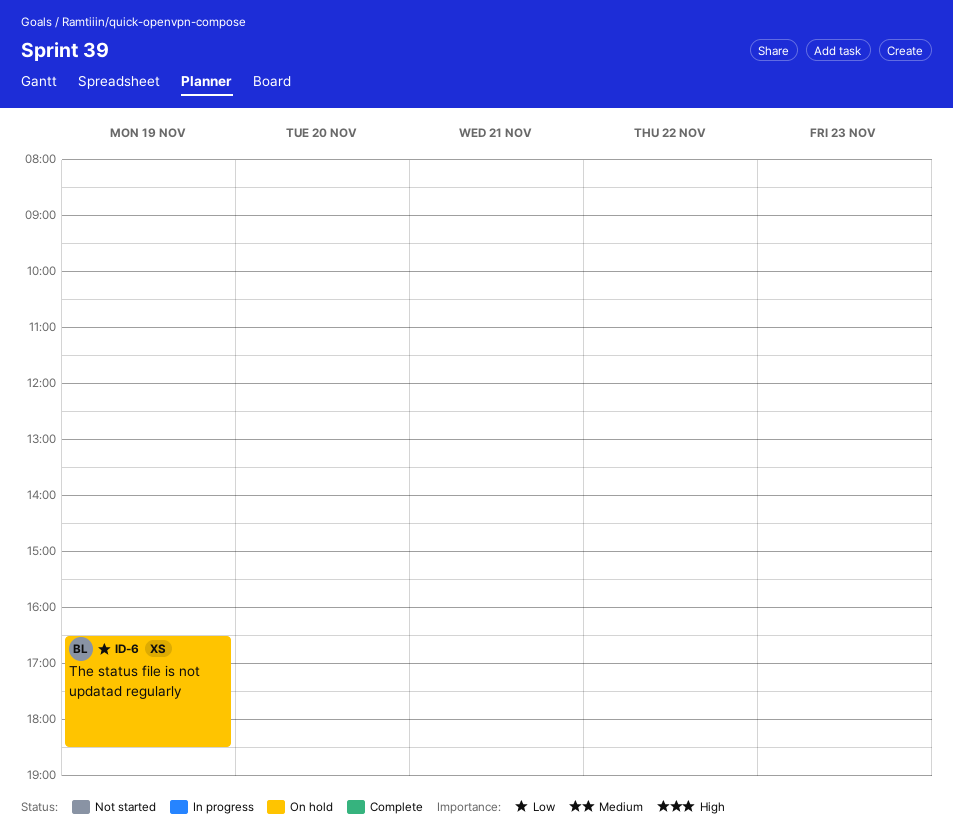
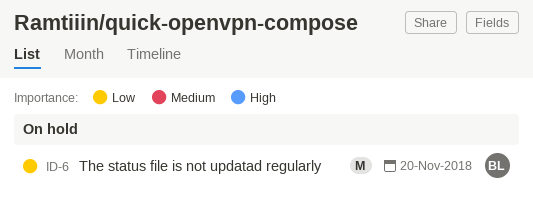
ID-6, estimate: XS -> M
ID-6, day: Nov 19 -> Nov 20

